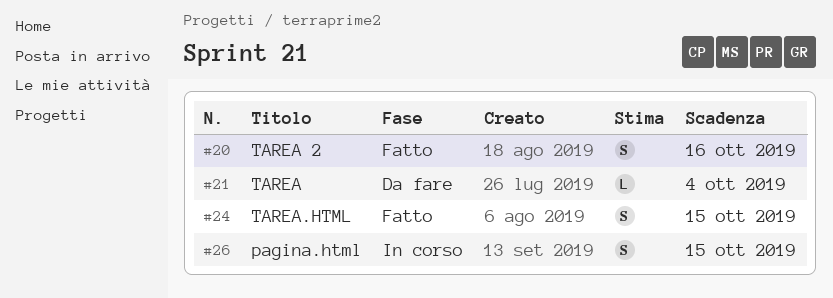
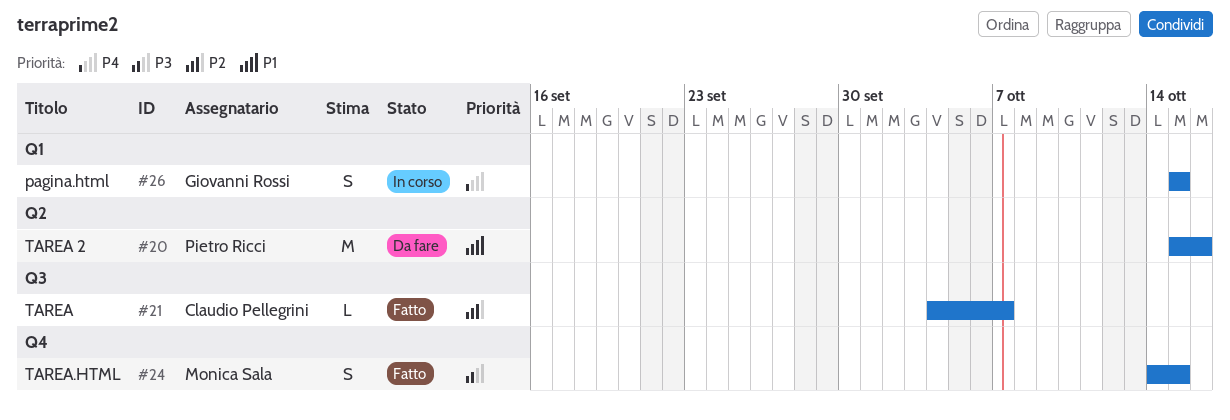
#20, status: Fatto -> Da fare
#20, estimate: S -> M
#21, status: Da fare -> Fatto
#21, due: Oct 4 -> Oct 7

